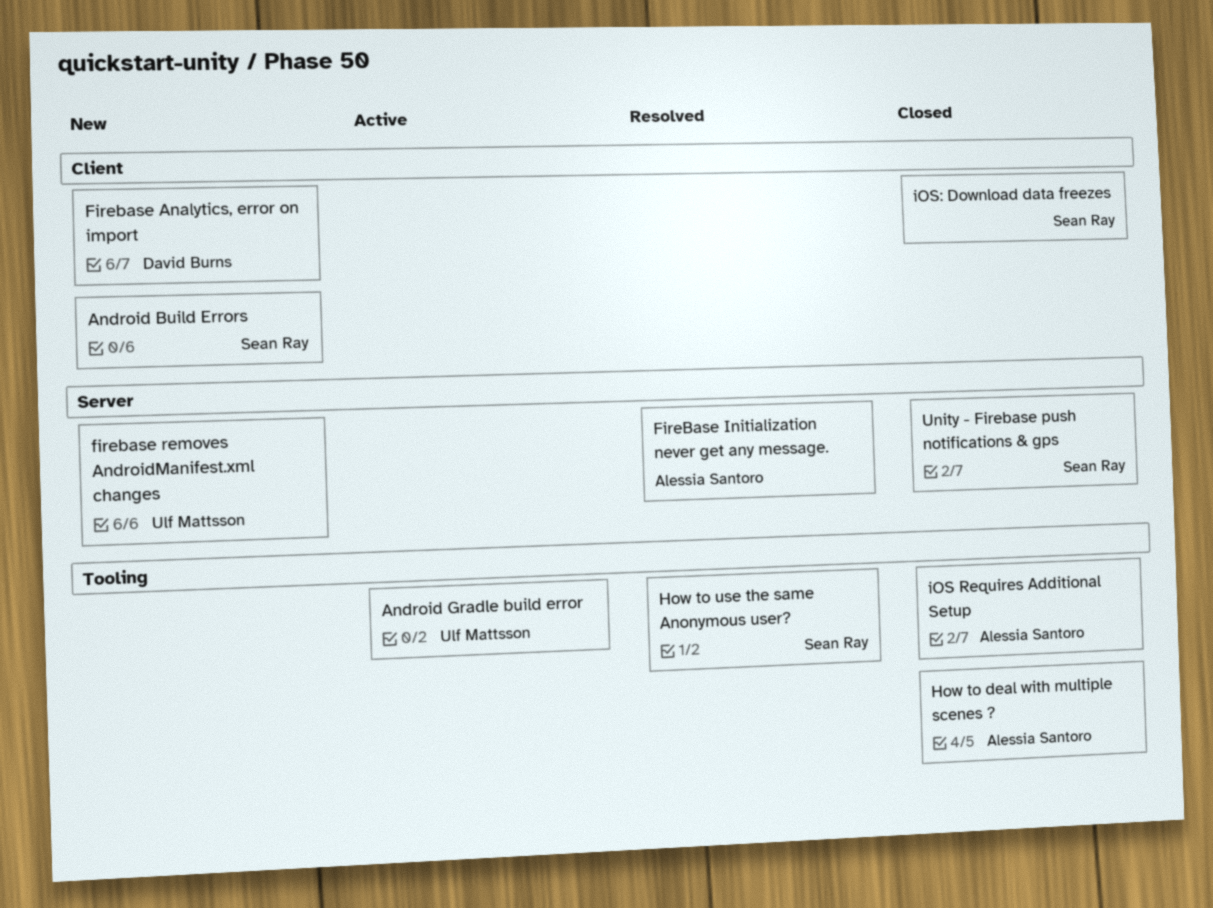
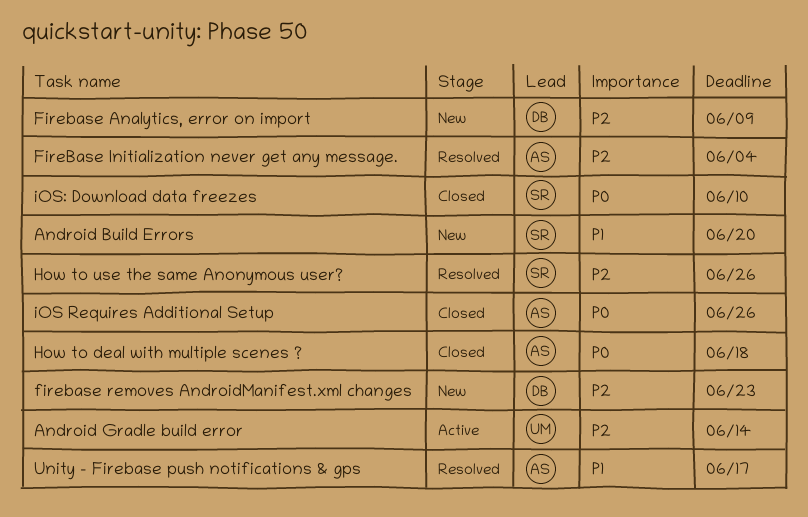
firebase removes AndroidManifest.xml changes, owner: Ulf Mattsson -> David Burns
Unity - Firebase push notifications & gps, status: Closed -> Resolved
Unity - Firebase push notifications & gps, owner: Sean Ray -> Alessia Santoro

